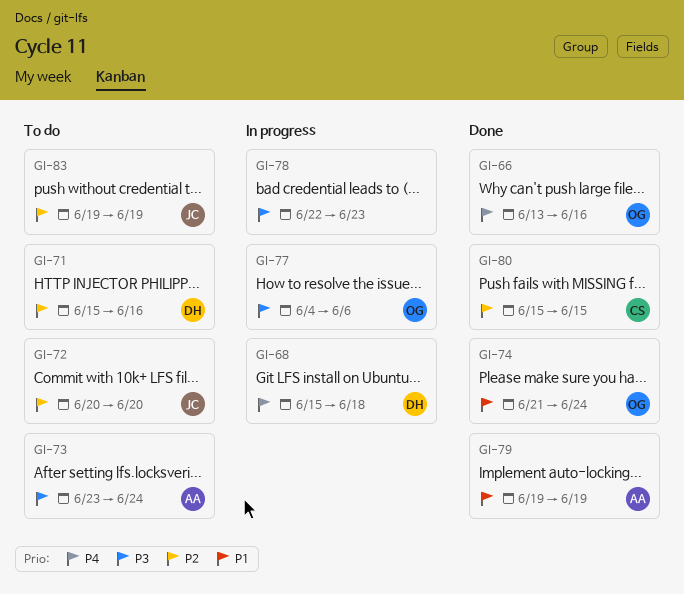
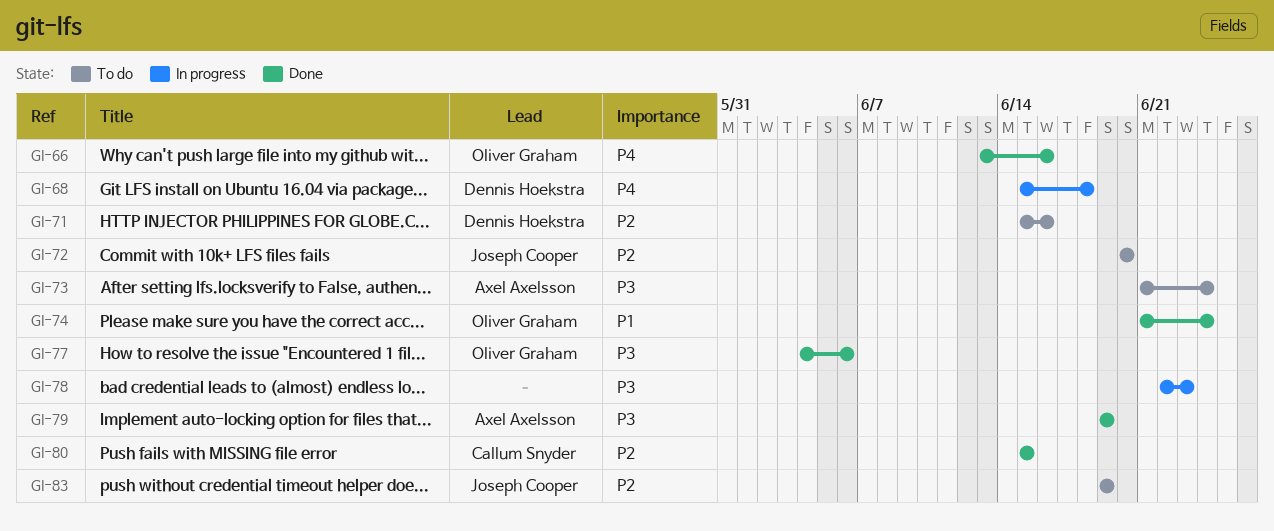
GI-73, start: Jun 23 -> Jun 21
GI-77, status: In progress -> Done
GI-79, priority: P1 -> P3

